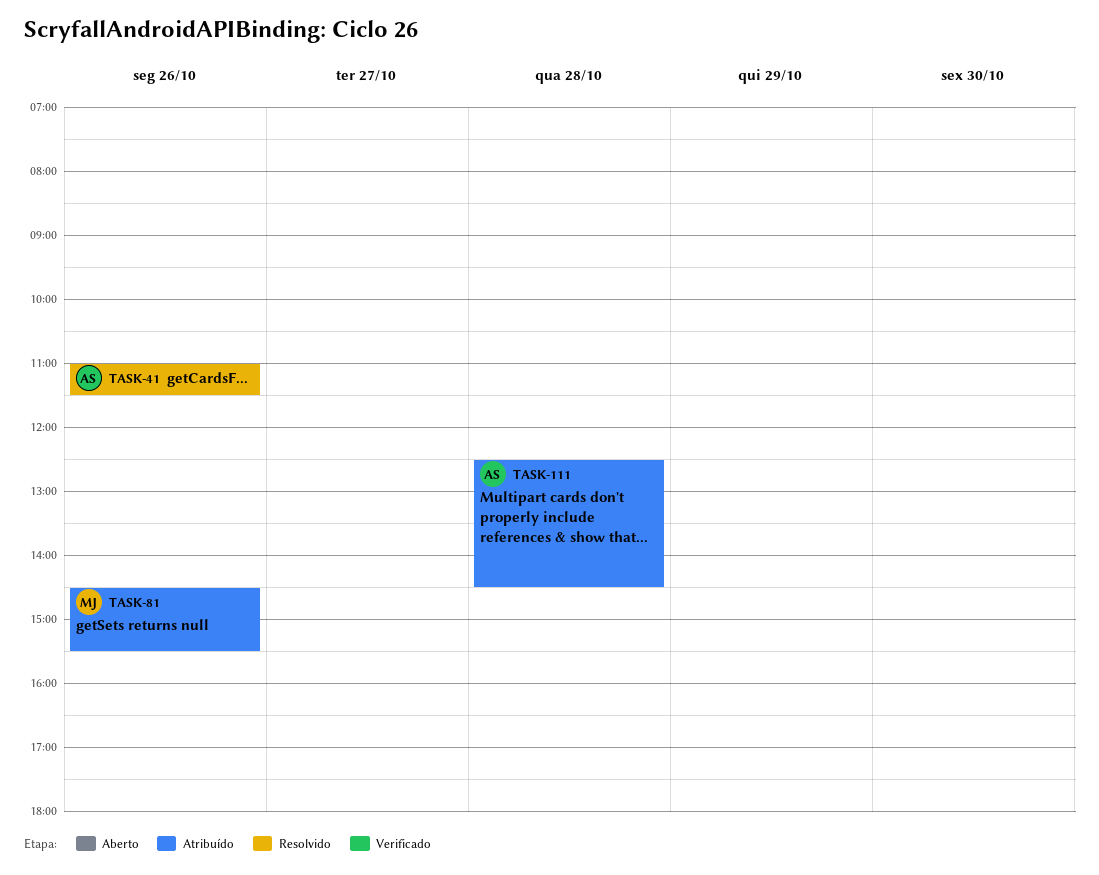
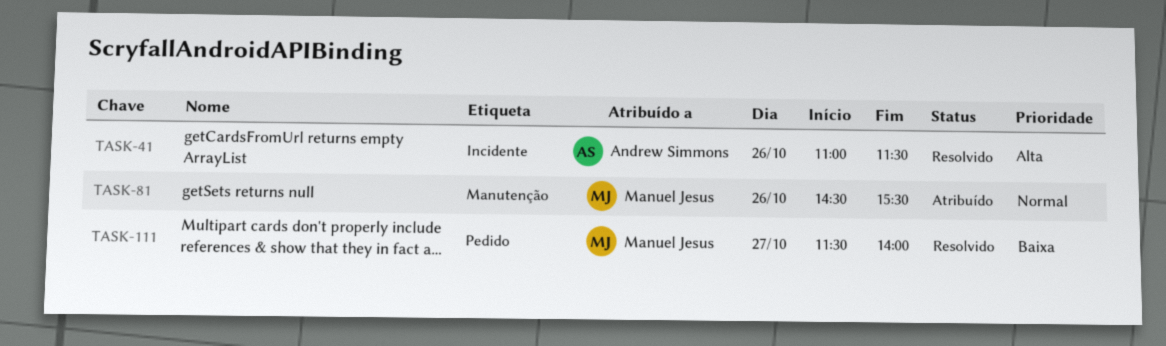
TASK-111, status: Atribuído -> Resolvido
TASK-111, owner: Andrew Simmons -> Manuel Jesus
TASK-111, day: Oct 28 -> Oct 27
TASK-111, begins: 12:30 -> 11:30
TASK-111, ends: 14:30 -> 14:00

